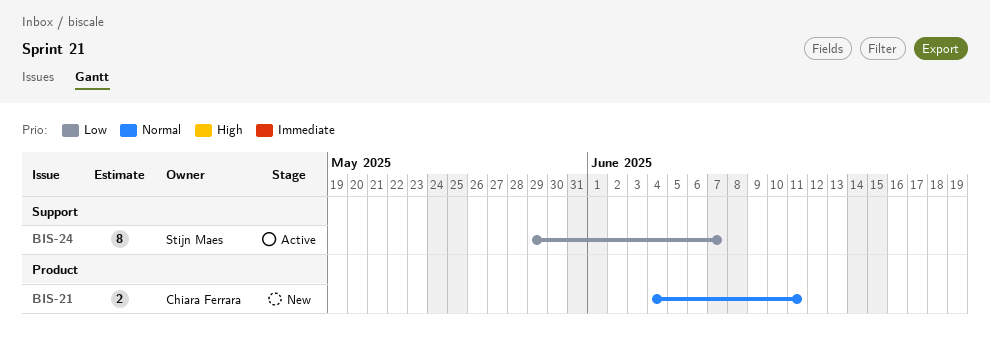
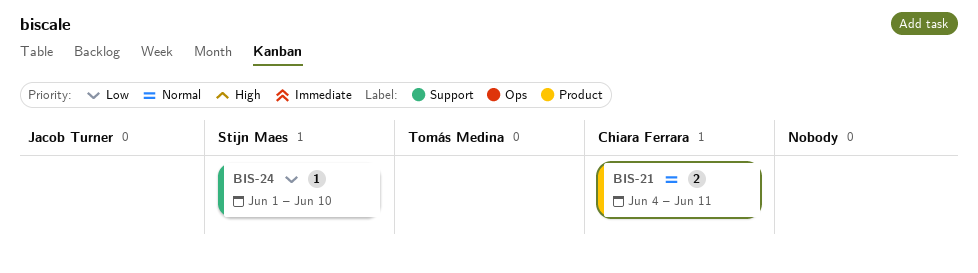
BIS-24, estimate: 8 -> 1
BIS-24, start: May 29 -> Jun 1
BIS-24, due: Jun 7 -> Jun 10

